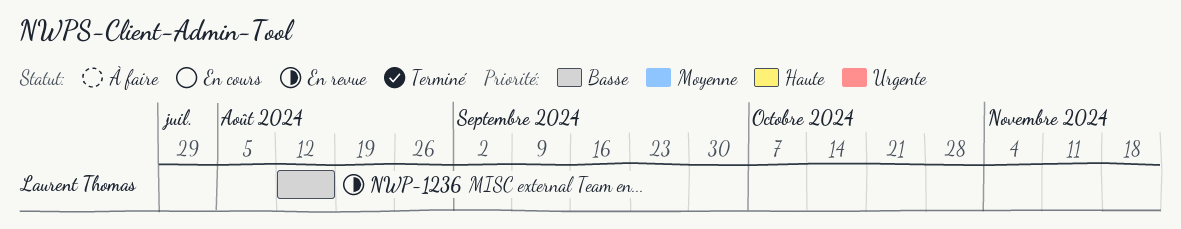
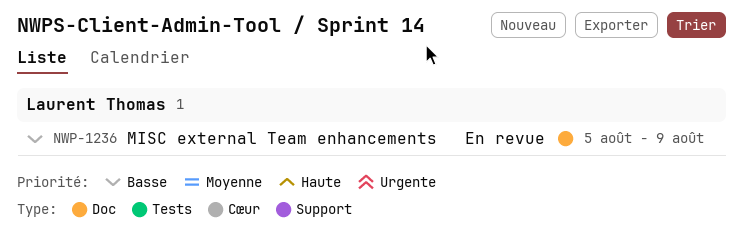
NWP-1236, start: Aug 12 -> Aug 5
NWP-1236, due: Aug 16 -> Aug 9

